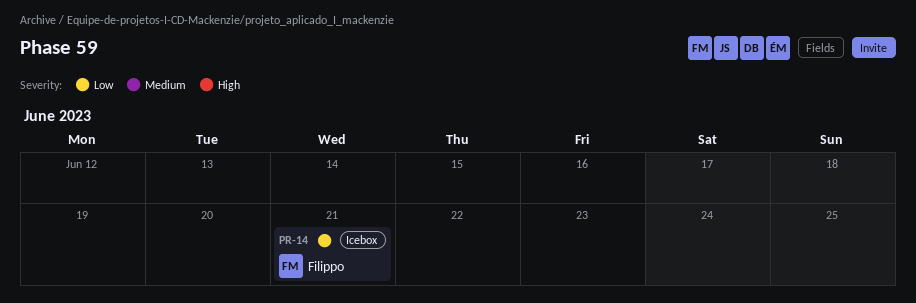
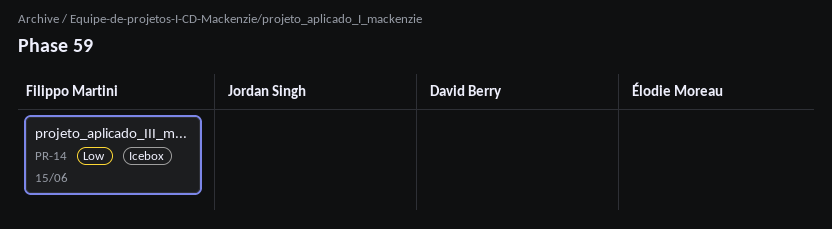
PR-14, due: Jun 21 -> Jun 15

